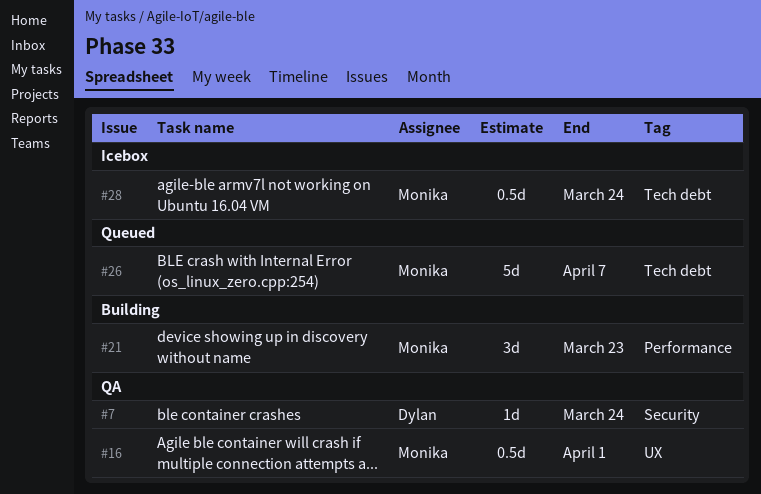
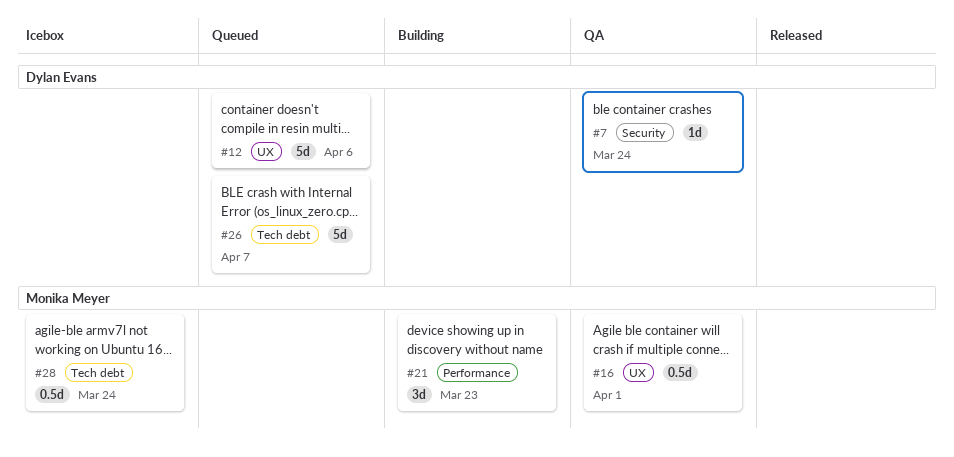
#12: none -> present
#26, owner: Monika Meyer -> Dylan Evans

